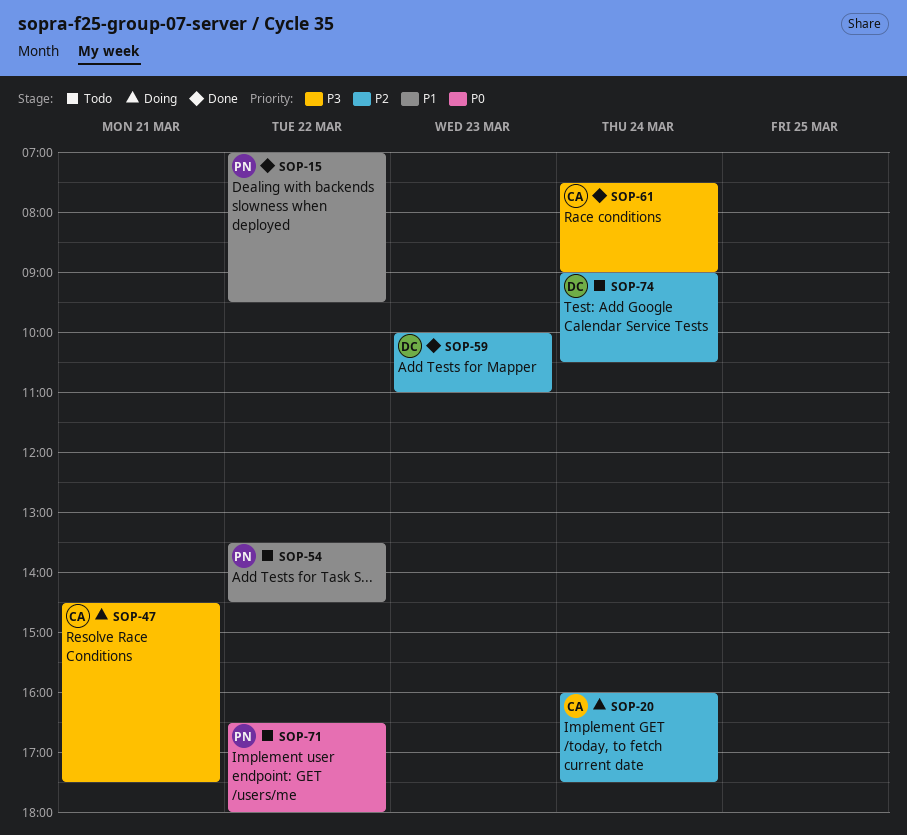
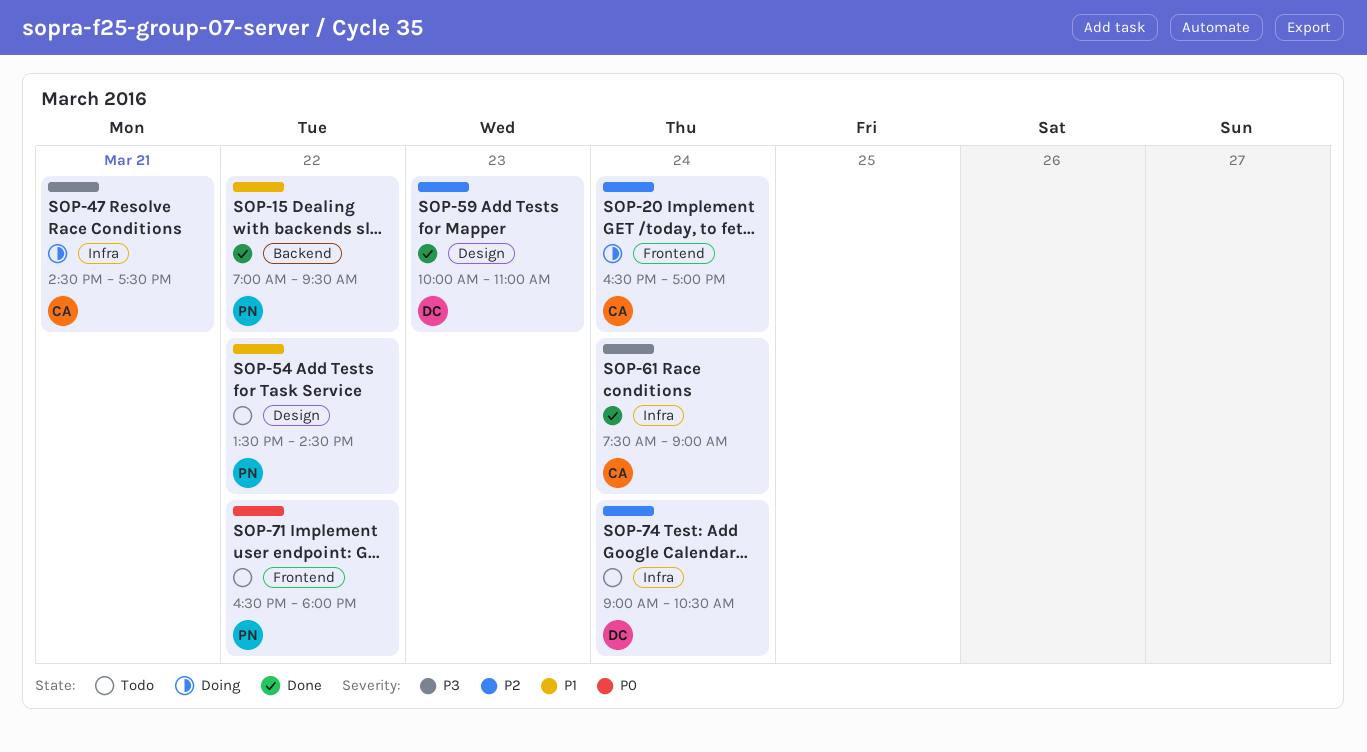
SOP-20, begins: 16:00 -> 16:30
SOP-20, ends: 17:30 -> 17:00

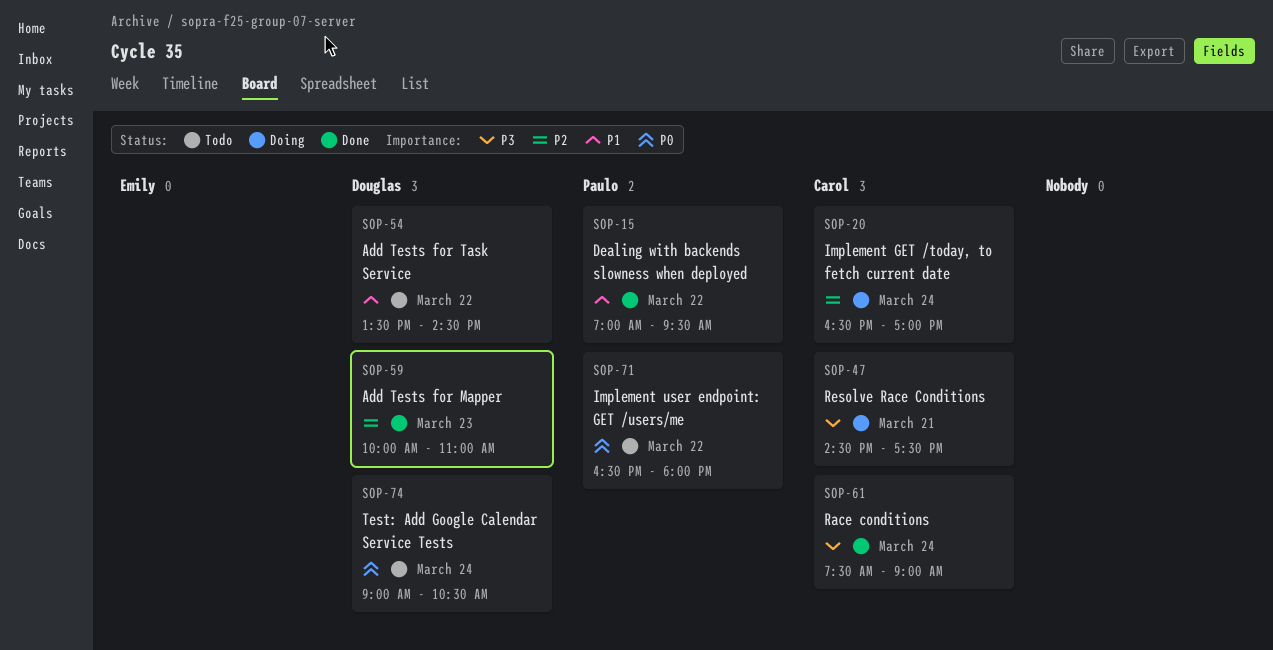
SOP-54, owner: Paulo -> Douglas
SOP-74, priority: P2 -> P0

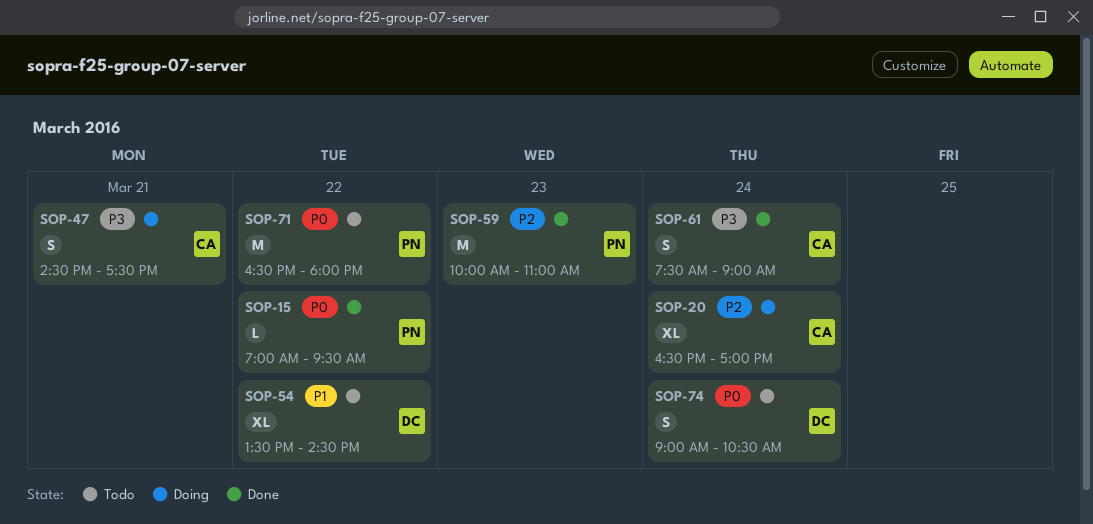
SOP-15, priority: P1 -> P0
SOP-59, owner: Douglas -> Paulo

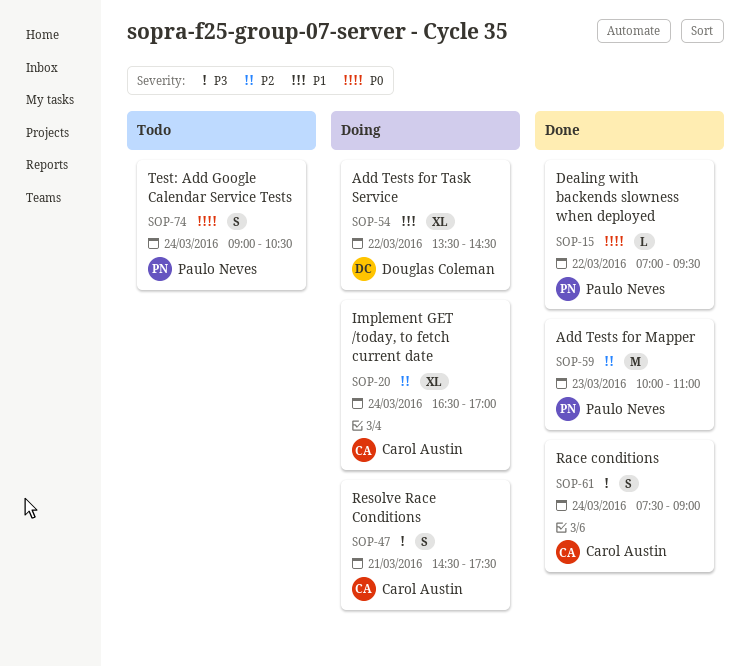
SOP-54, status: Todo -> Doing
SOP-71: present -> none
SOP-74, owner: Douglas Coleman -> Paulo Neves

